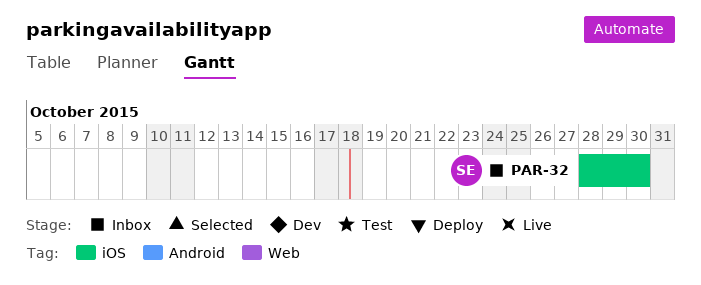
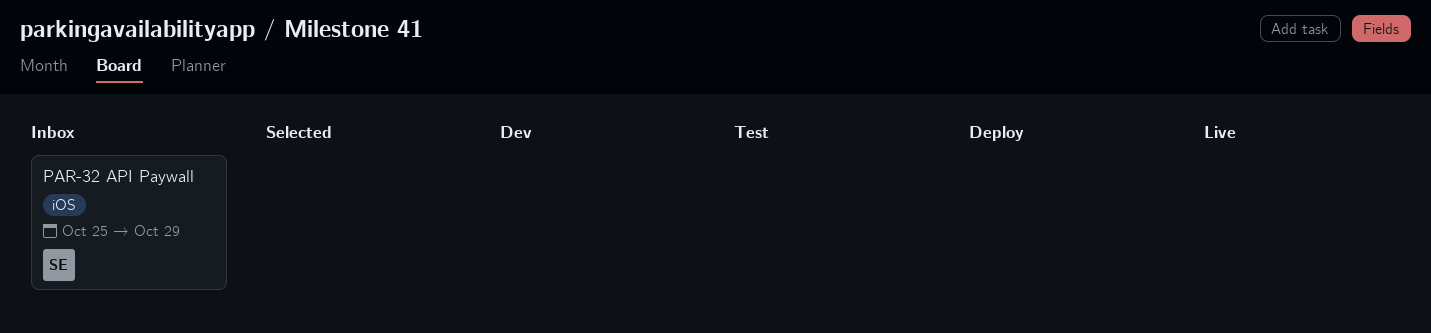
PAR-32, start: Oct 28 -> Oct 25
PAR-32, due: Oct 30 -> Oct 29

